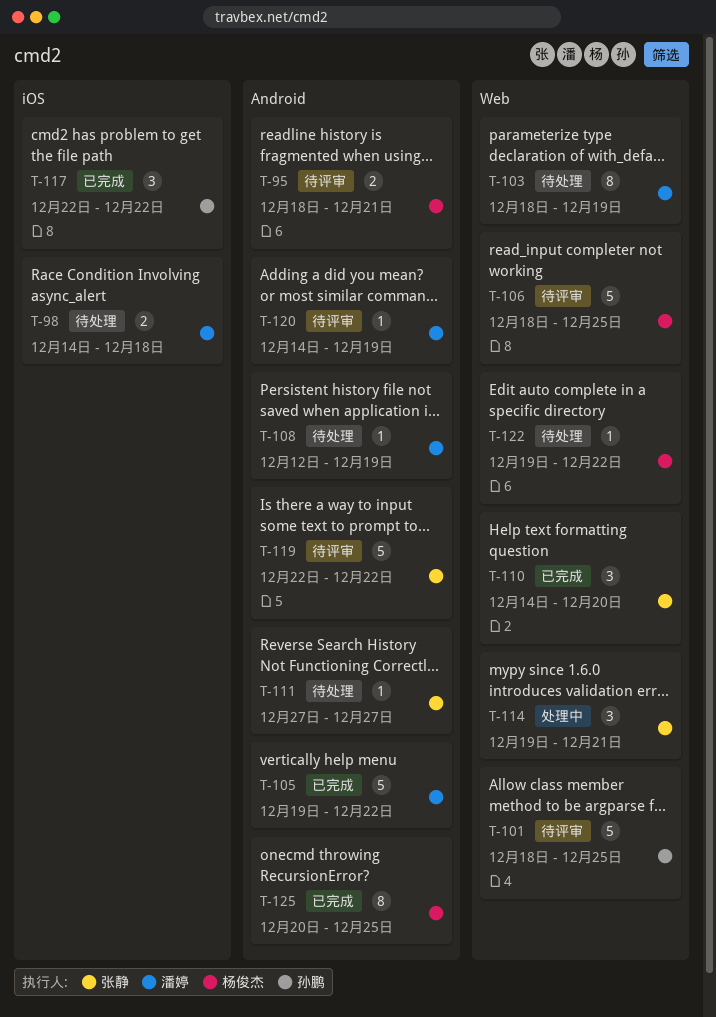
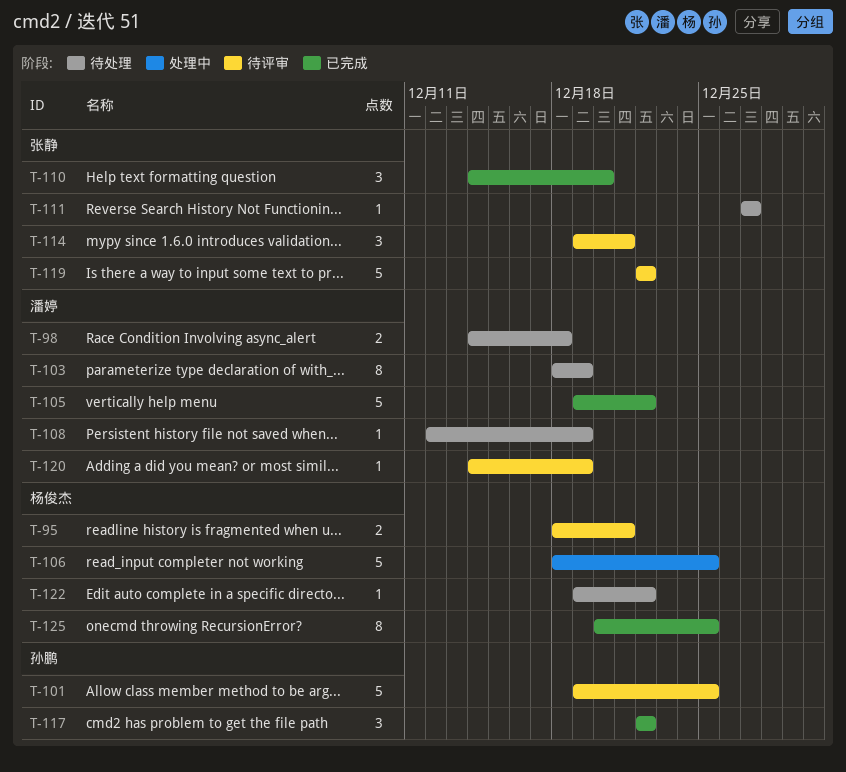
T-101, start: Dec 18 -> Dec 19
T-106, status: 待评审 -> 处理中
T-114, status: 处理中 -> 待评审

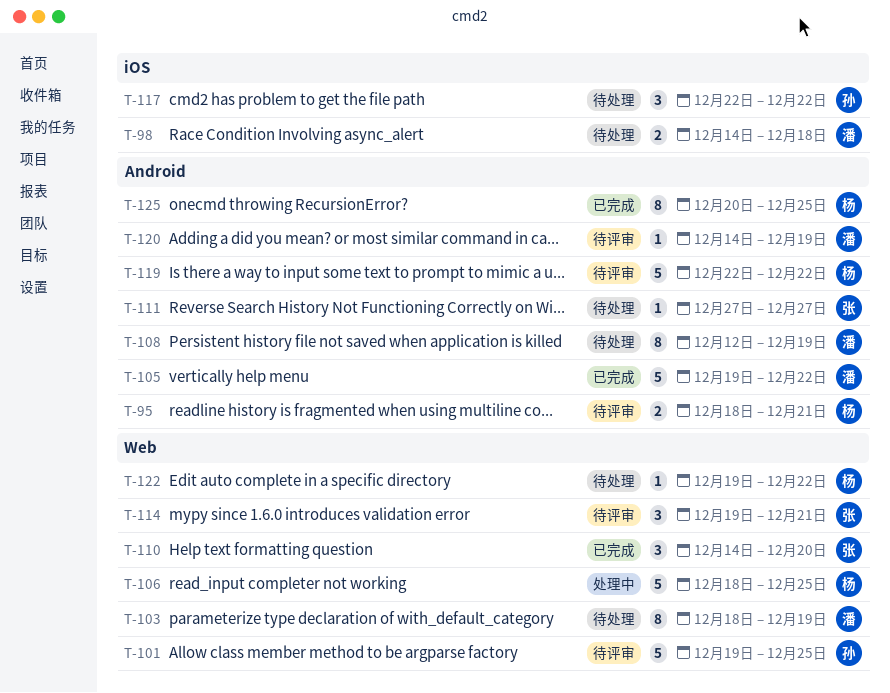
T-108, estimate: 1 -> 8
T-117, status: 已完成 -> 待处理
T-119, owner: 张静 -> 杨俊杰

